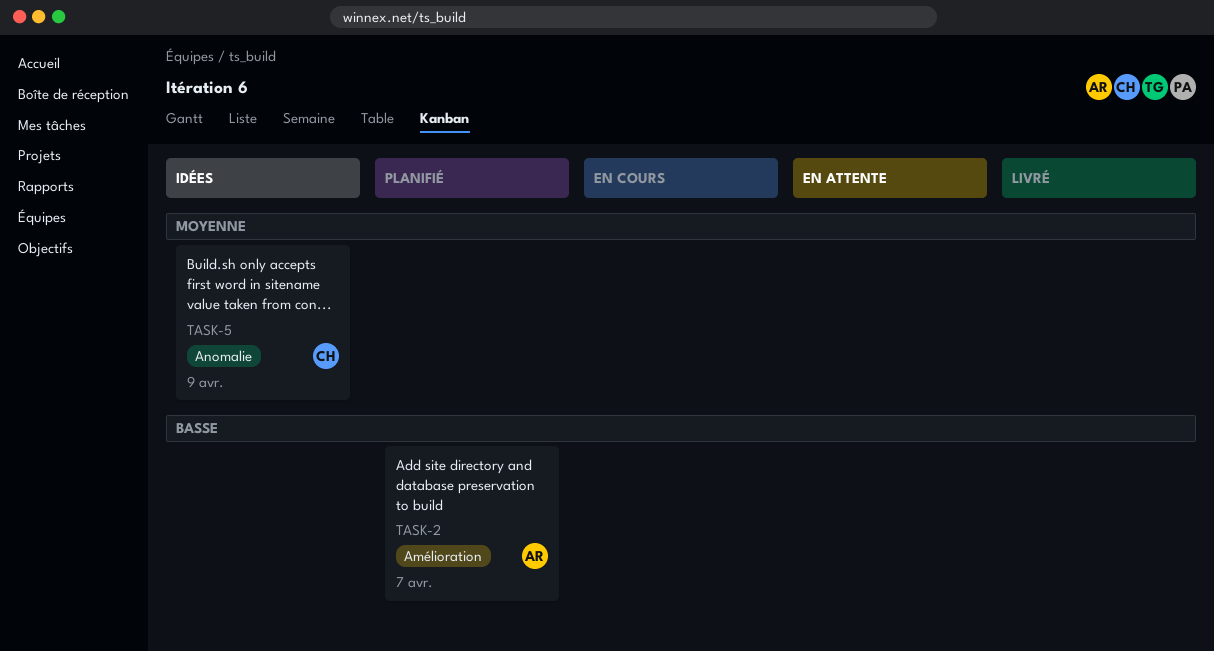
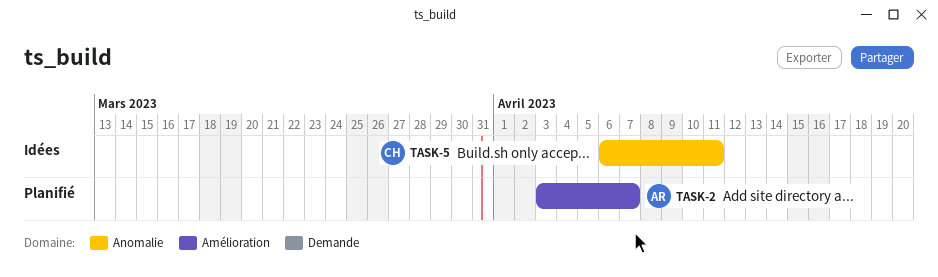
TASK-5, due: Apr 9 -> Apr 11

